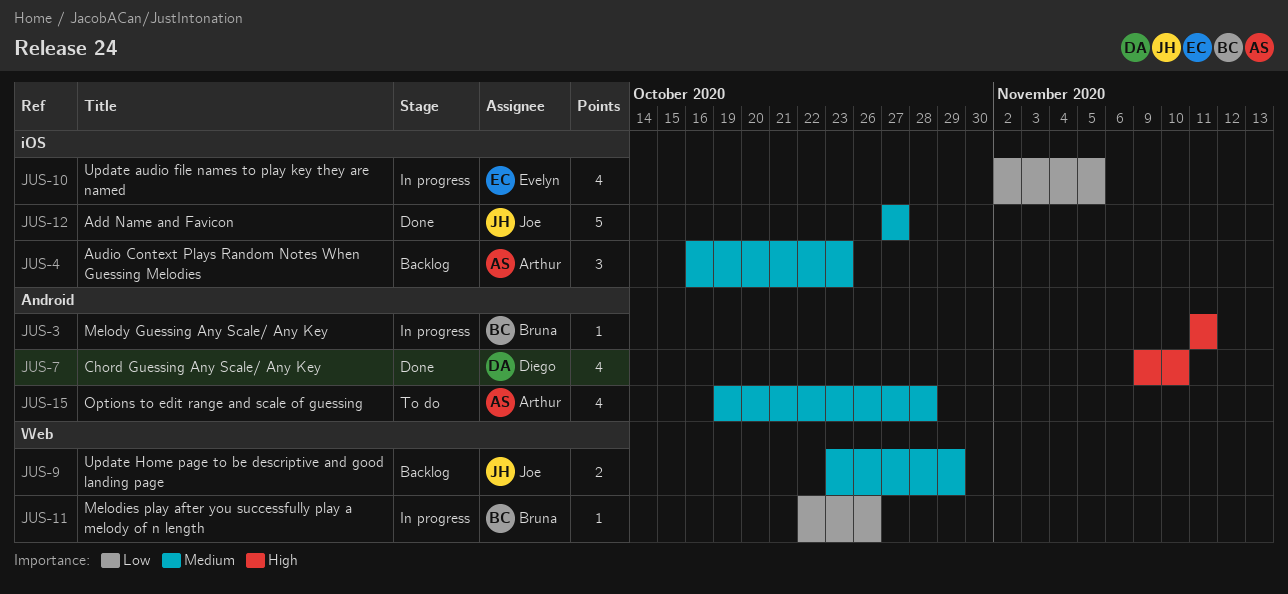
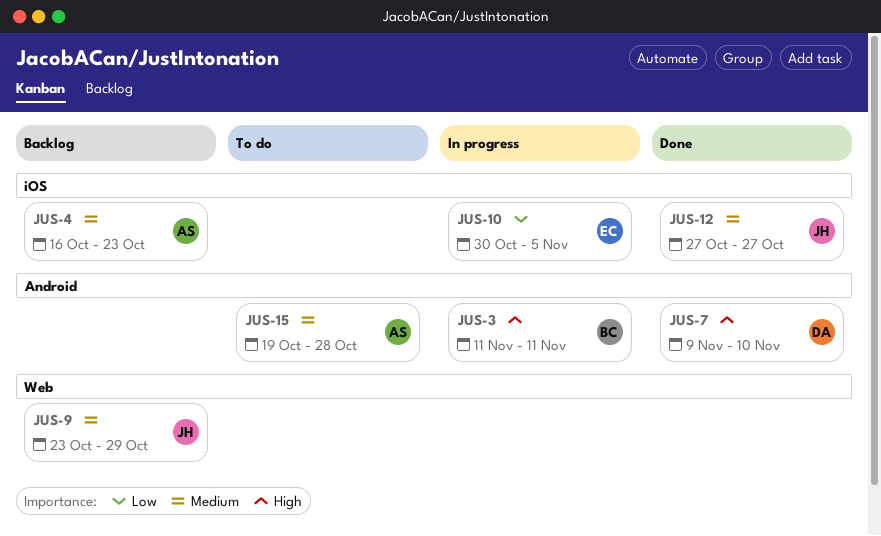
JUS-10, start: Nov 2 -> Oct 30
JUS-11: present -> none

